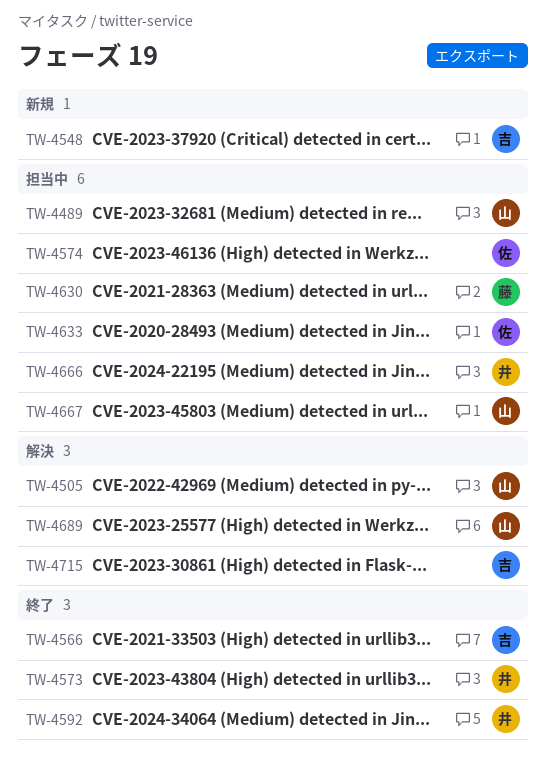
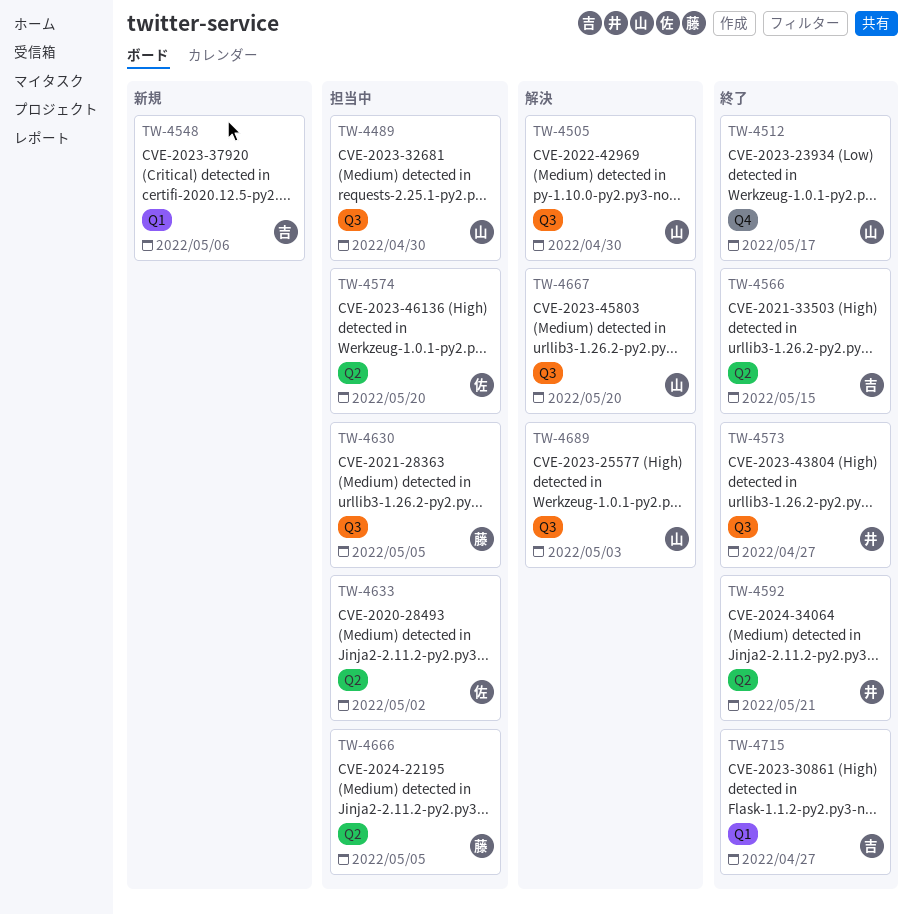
TW-4512: none -> present
TW-4666, owner: 井 -> 藤
TW-4667, status: 担当中 -> 解決
TW-4715, status: 解決 -> 終了

